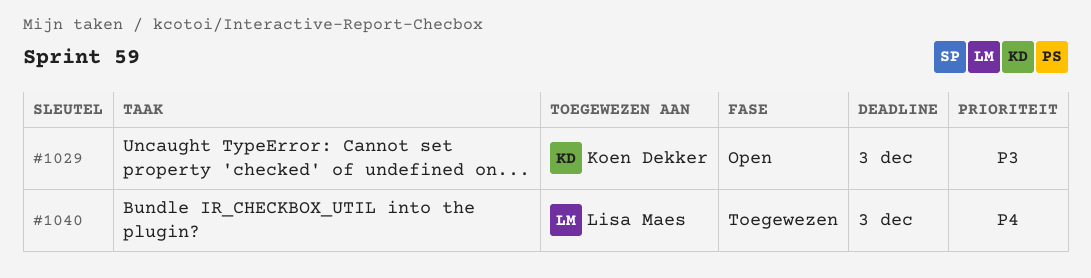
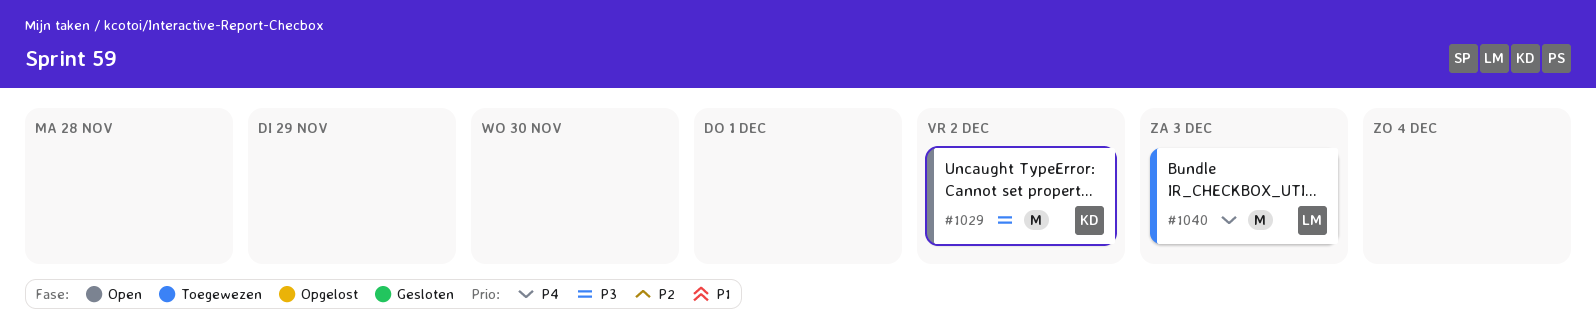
#1029, due: Dec 3 -> Dec 2

